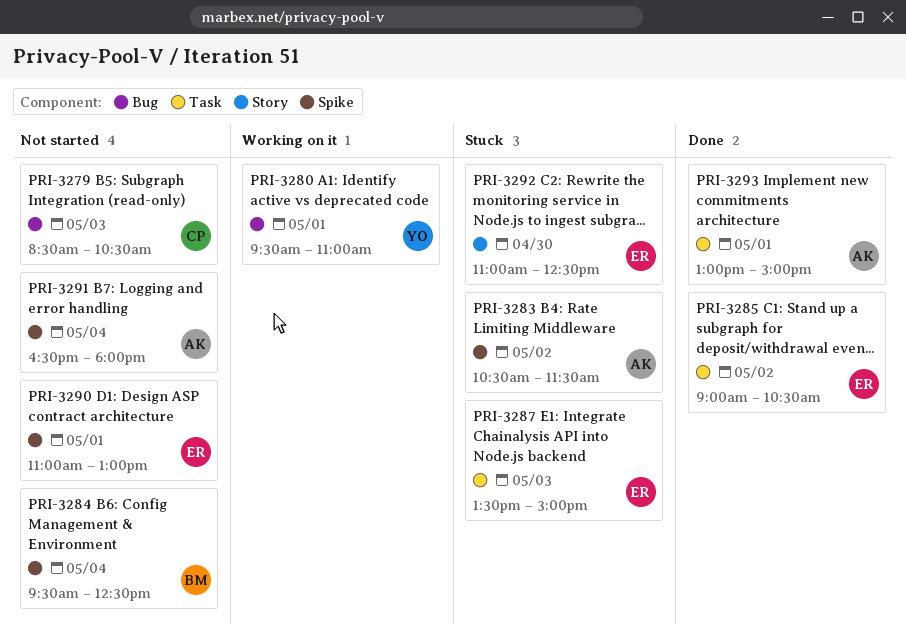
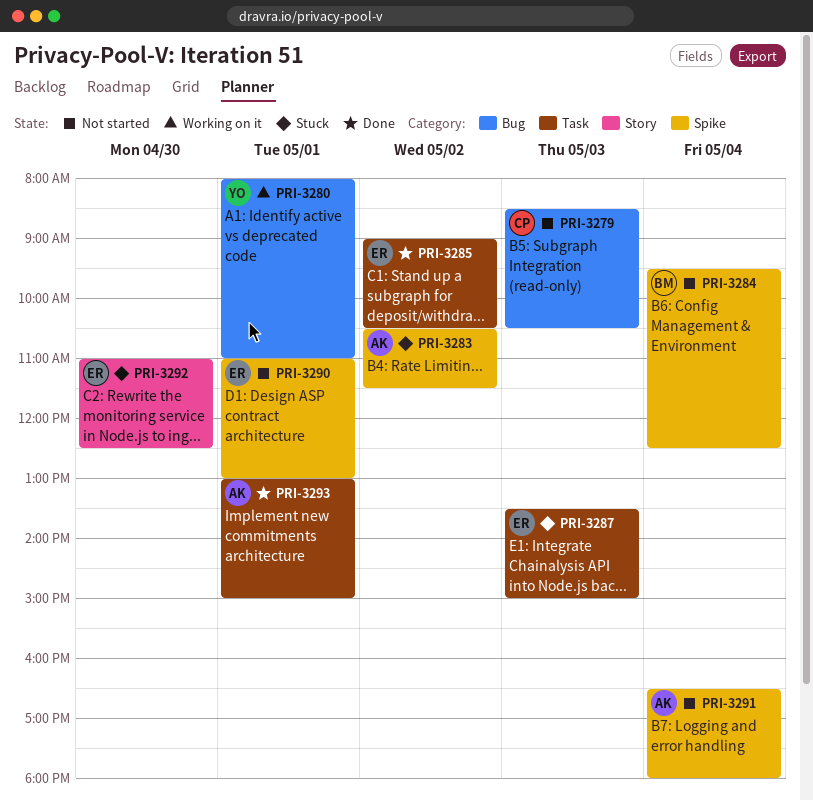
PRI-3280, begins: 09:30 -> 08:00

